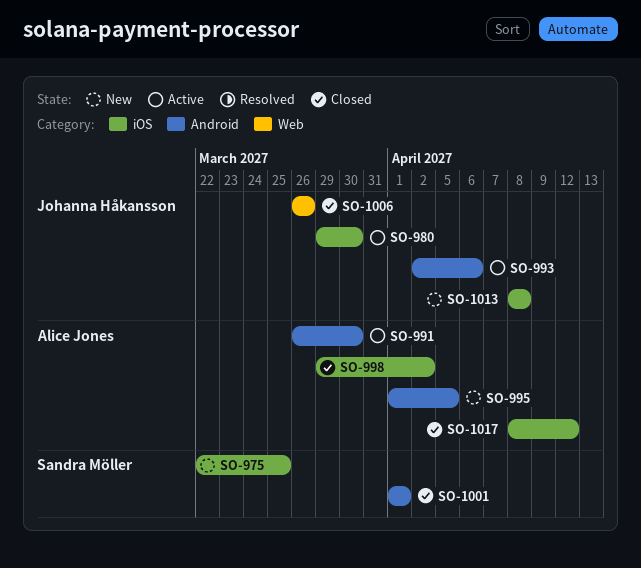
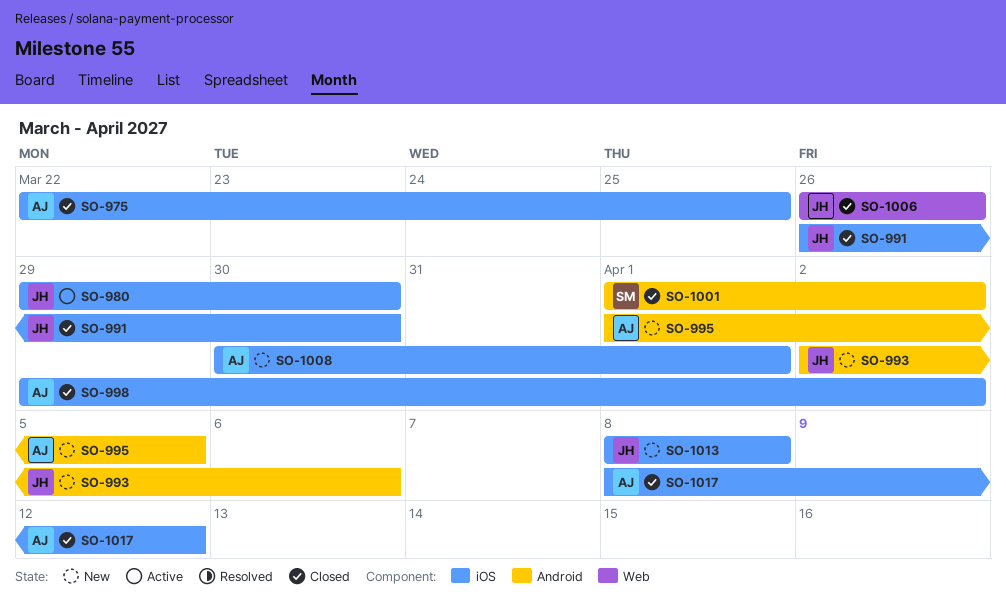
SO-975, status: New -> Closed
SO-975, owner: Sandra Möller -> Alice Jones
SO-991, status: Active -> Closed
SO-991, owner: Alice Jones -> Johanna Håkansson
SO-991, label: Android -> iOS
SO-993, status: Active -> New
SO-1001, due: Apr 1 -> Apr 2
SO-1008: none -> present

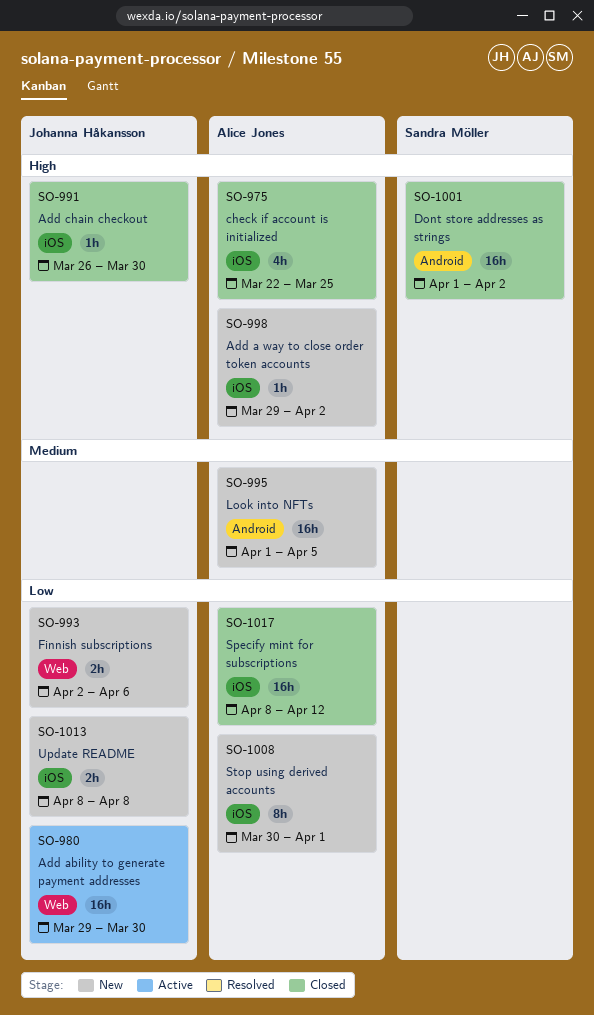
SO-980, label: iOS -> Web
SO-993, label: Android -> Web
SO-998, status: Closed -> New
SO-1006: present -> none

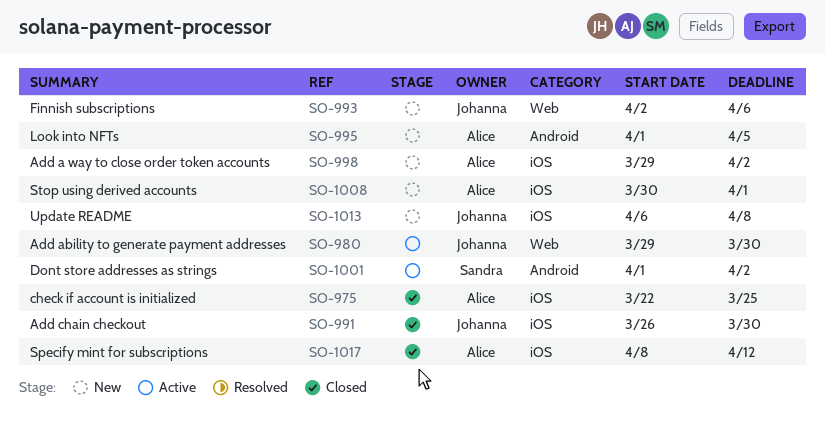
SO-1001, status: Closed -> Active
SO-1013, start: Apr 8 -> Apr 6

